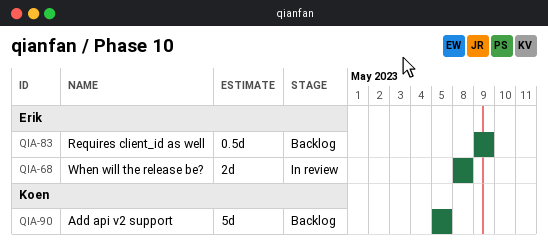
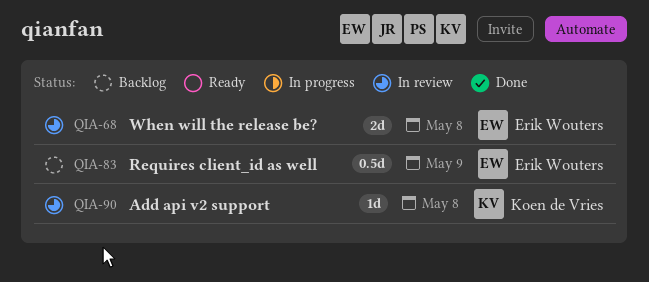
QIA-90, status: Backlog -> In review
QIA-90, estimate: 5d -> 1d
QIA-90, due: May 5 -> May 8

